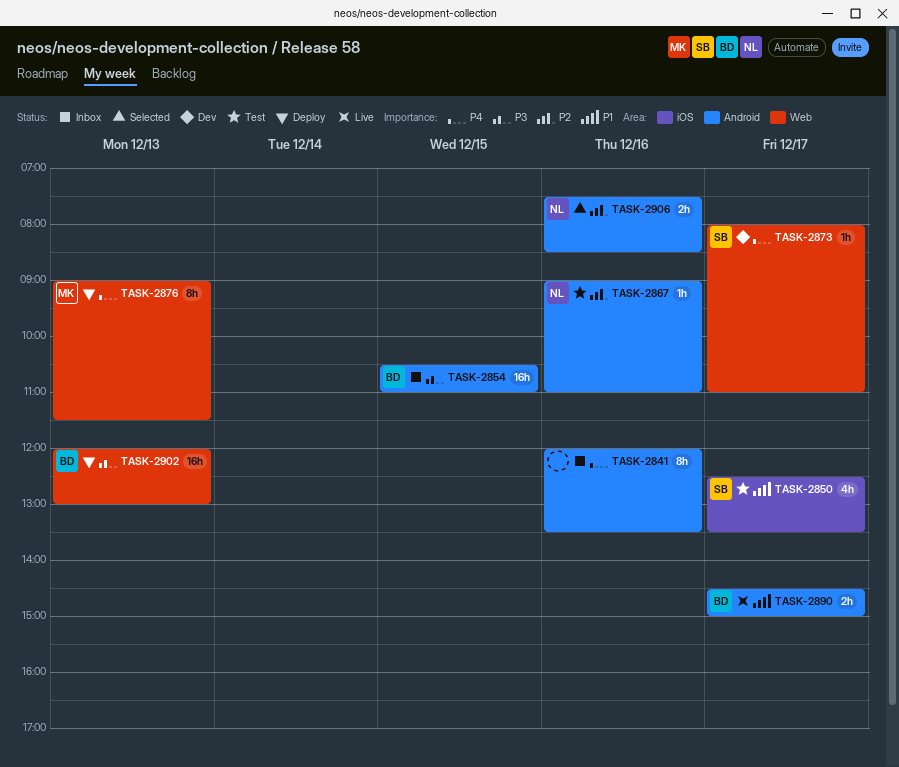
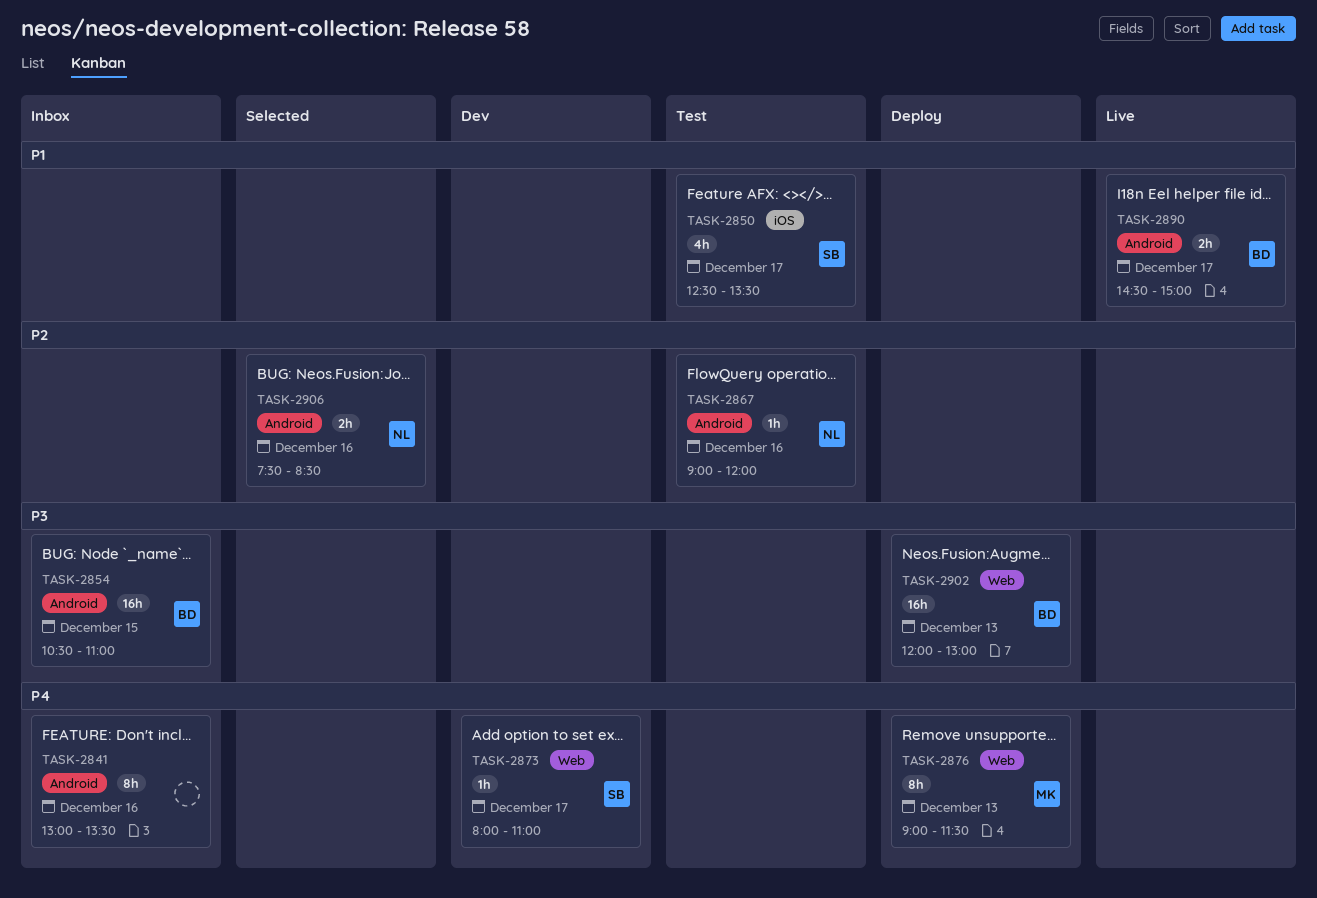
TASK-2841, begins: 12:00 -> 13:00
TASK-2867, ends: 11:00 -> 12:00

